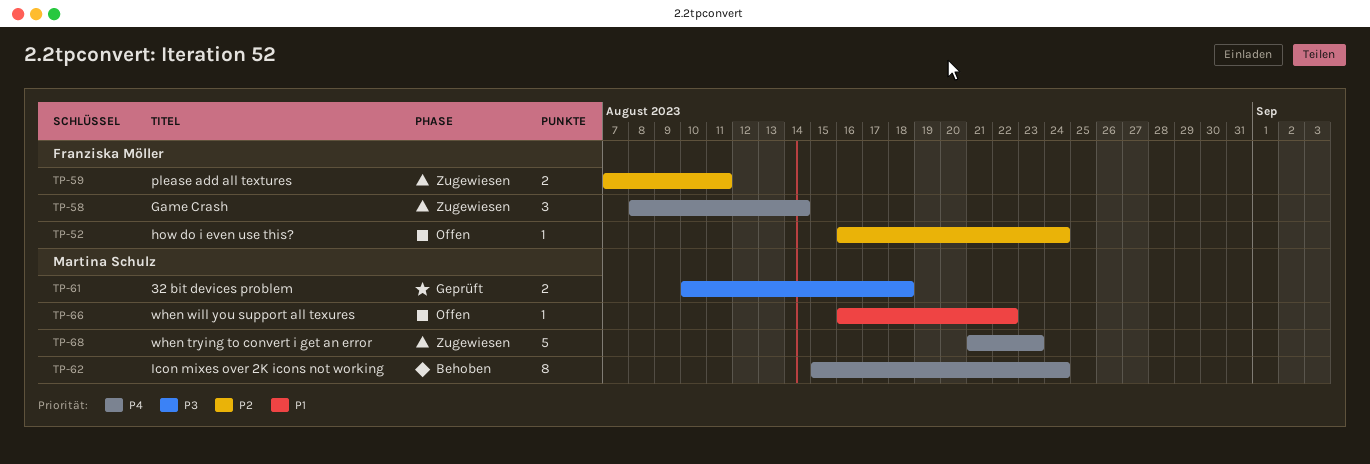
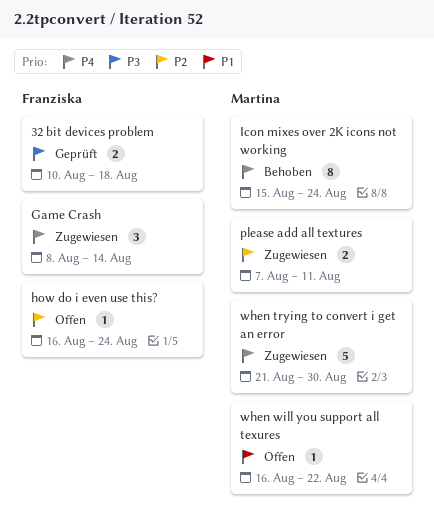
32 bit devices problem, owner: Martina Schulz -> Franziska Möller
please add all textures, owner: Franziska Möller -> Martina Schulz
when trying to convert i get an error, due: Aug 23 -> Aug 30

